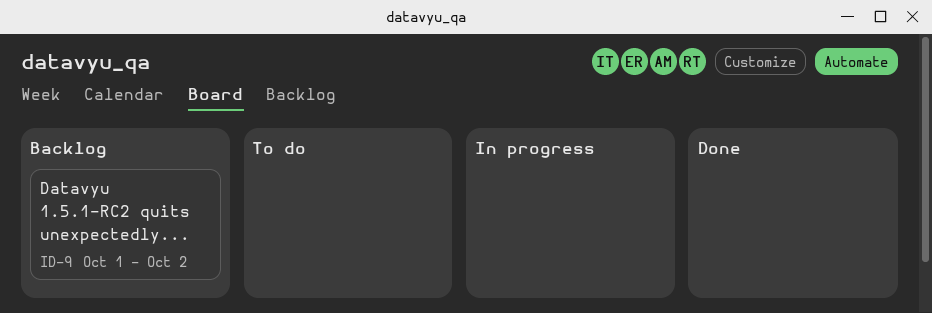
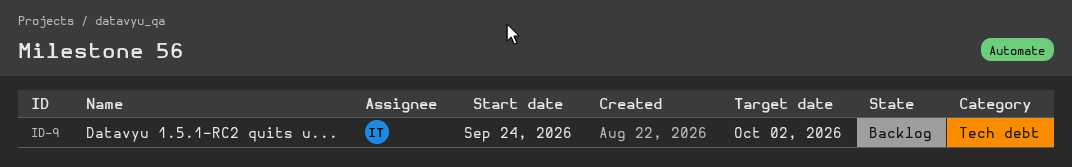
ID-9, start: Oct 1 -> Sep 24

